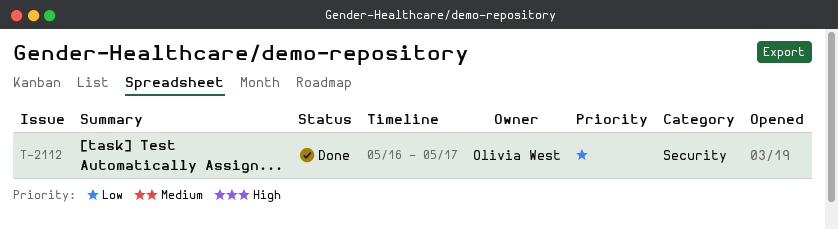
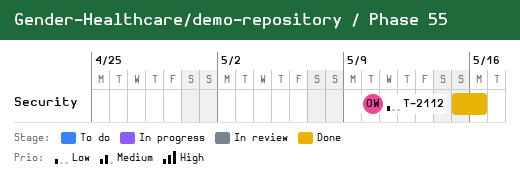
T-2112, start: May 16 -> May 15
T-2112, due: May 17 -> May 16

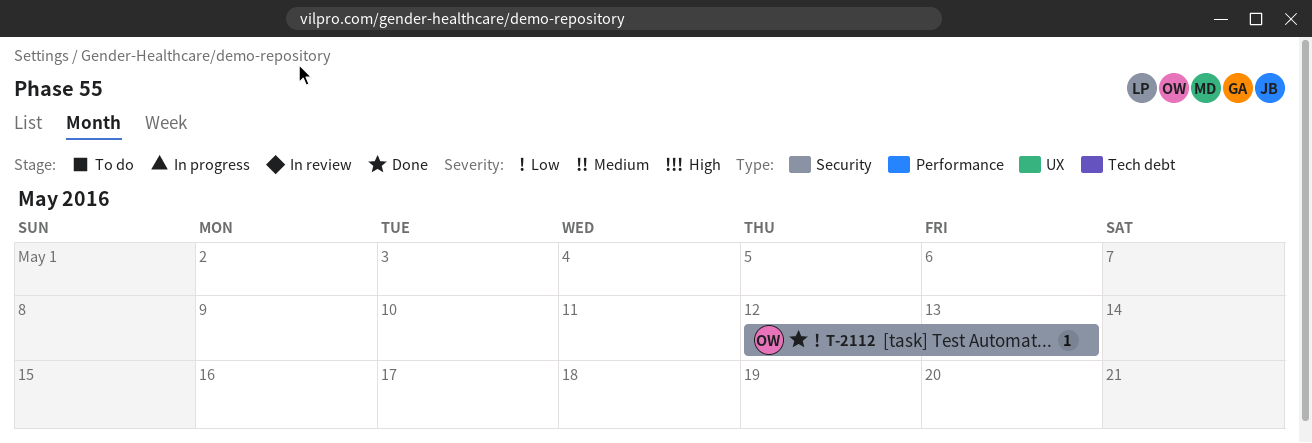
T-2112, start: May 15 -> May 12
T-2112, due: May 16 -> May 13

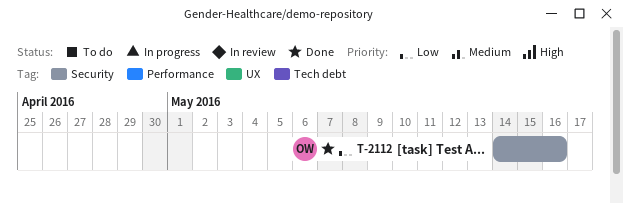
T-2112, start: May 12 -> May 14
T-2112, due: May 13 -> May 16

